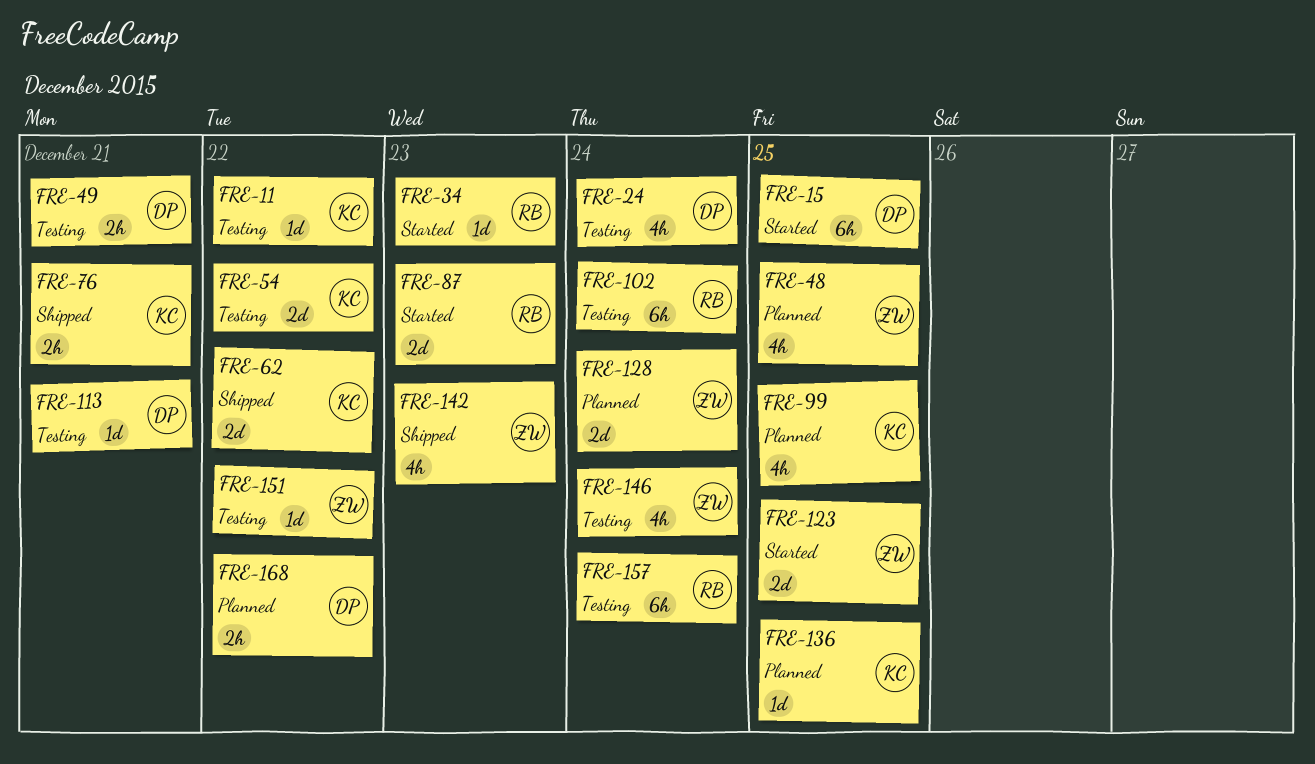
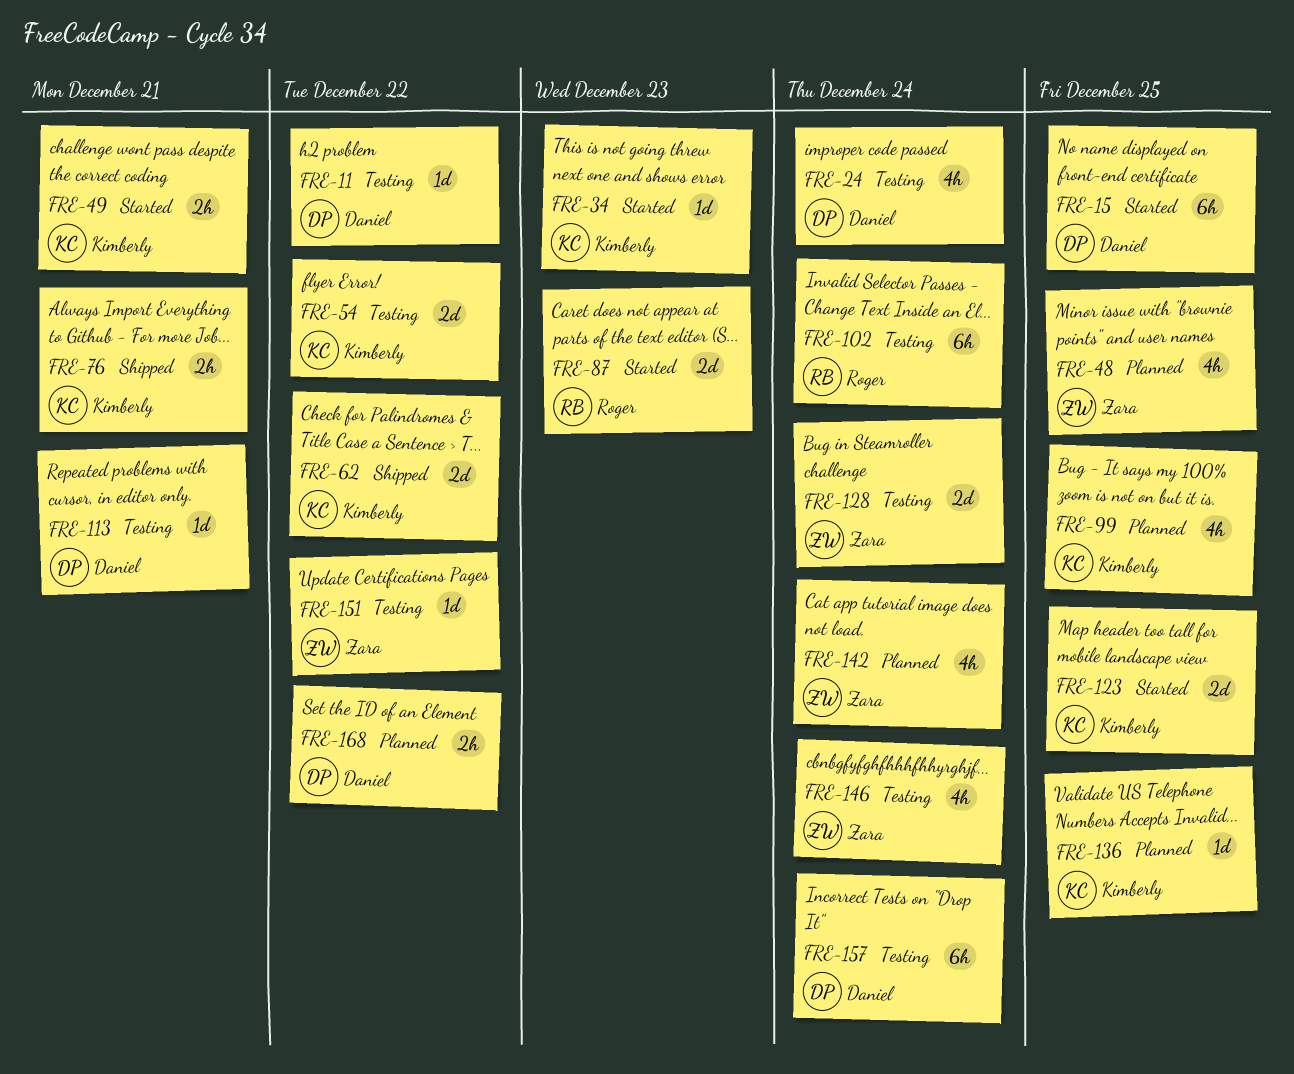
FRE-11, owner: Kimberly -> Daniel
FRE-34, owner: Roger -> Kimberly
FRE-49, status: Testing -> Started
FRE-49, owner: Daniel -> Kimberly
FRE-123, owner: Zara -> Kimberly
FRE-128, status: Planned -> Testing
FRE-142, status: Shipped -> Planned
FRE-142, due: Dec 23 -> Dec 24
FRE-157, owner: Roger -> Daniel

